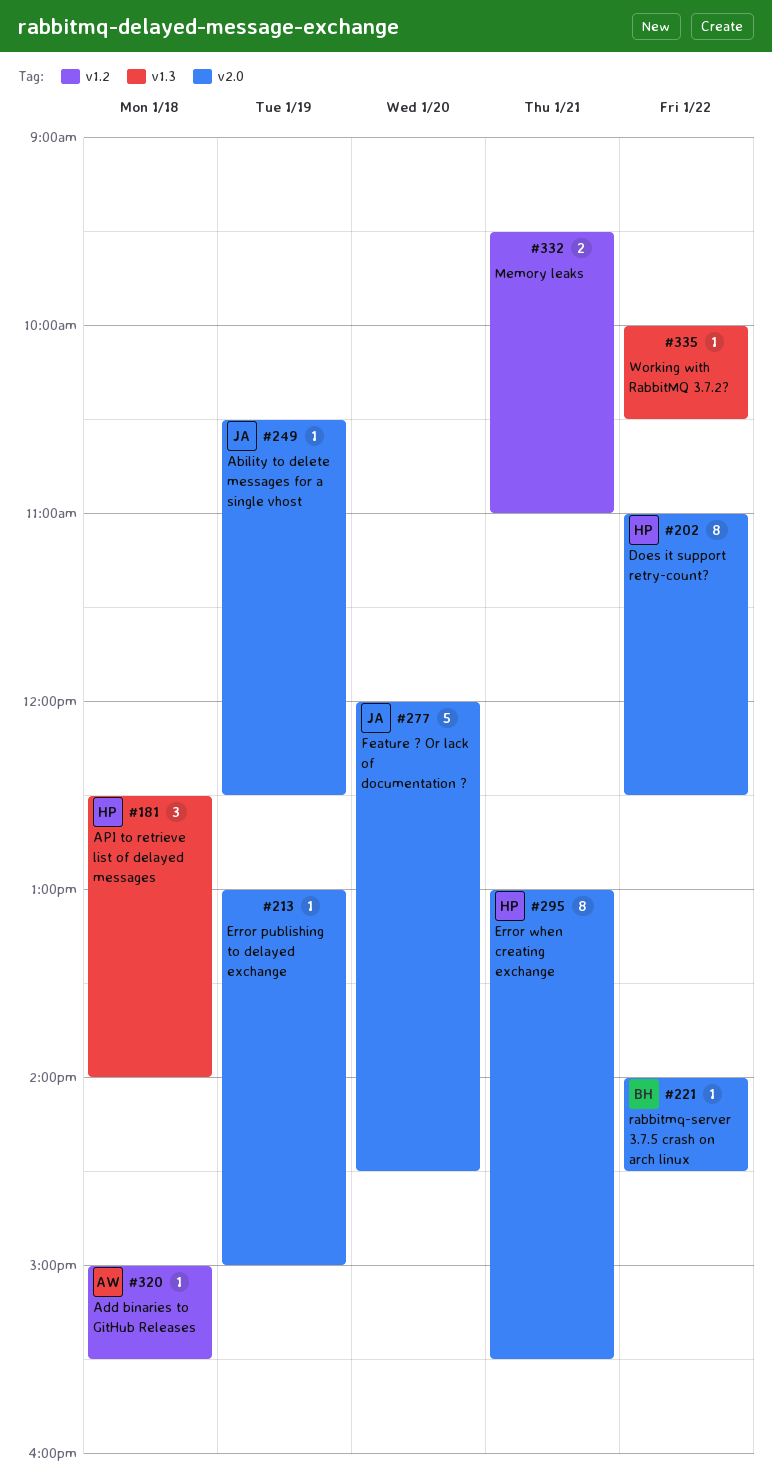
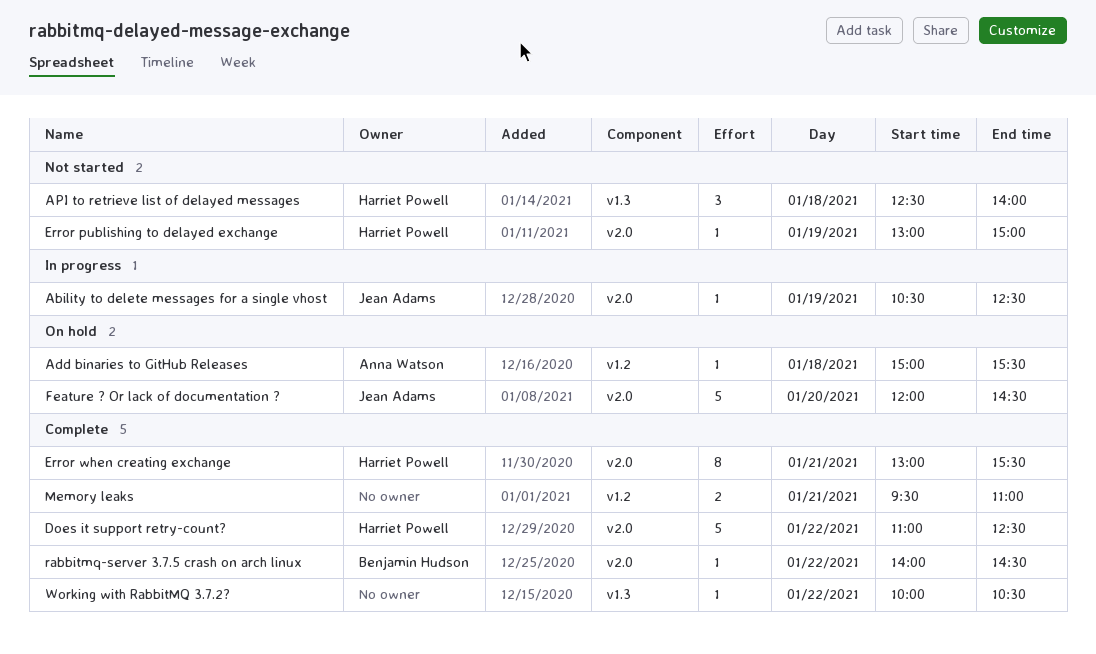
Does it support retry-count?, estimate: 8 -> 5
Error publishing to delayed exchange, owner: none -> Harriet Powell

